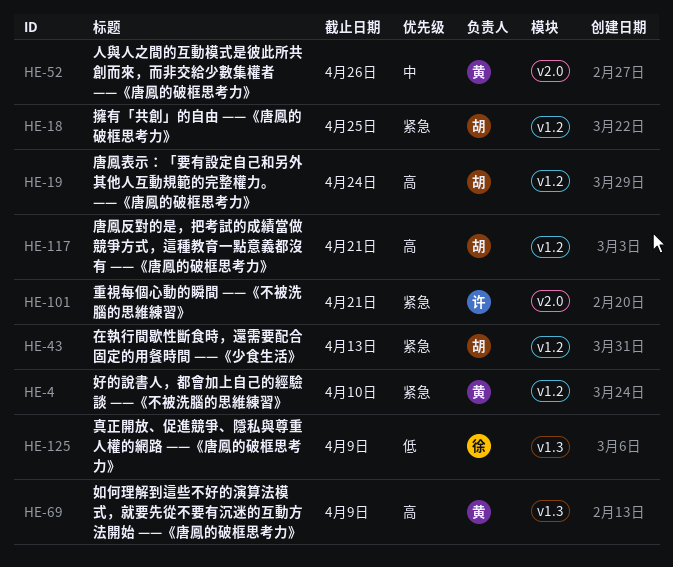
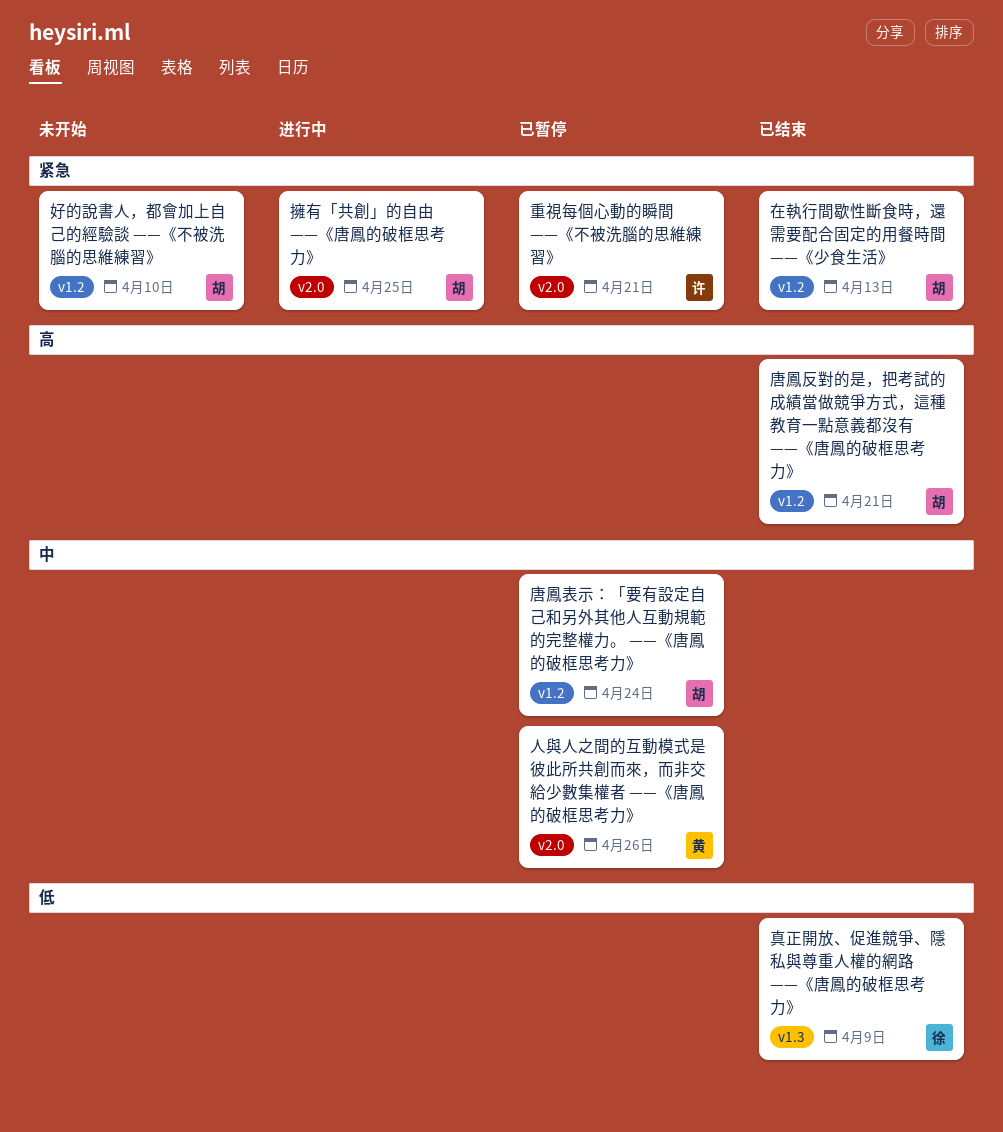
唐鳳表示：「要有設定自己和另外其他人互動規範的完整權力。 ——《唐鳳的破框思考力》, priority: 高 -> 中
好的說書人，都會加上自己的經驗談 ——《不被洗腦的思維練習》, owner: 黄 -> 胡
如何理解到這些不好的演算法模式，就要先從不要有沉迷的互動方法開始 ——《唐鳳的破框思考力》: present -> none
擁有「共創」的自由 ——《唐鳳的破框思考力》, label: v1.2 -> v2.0

